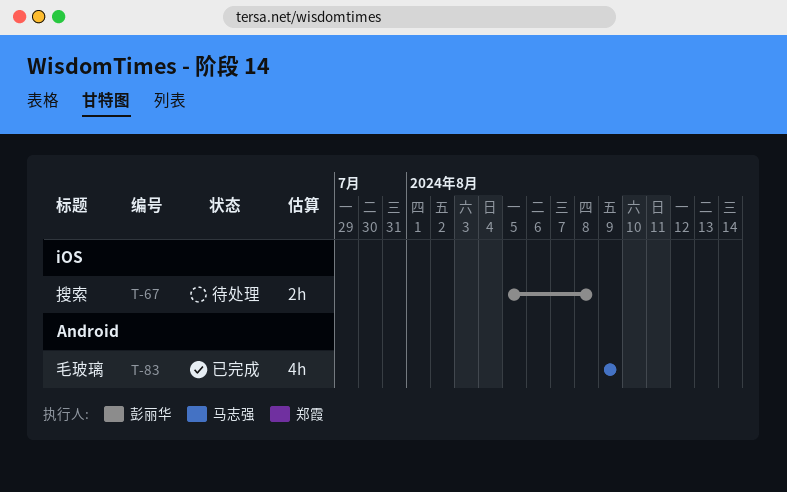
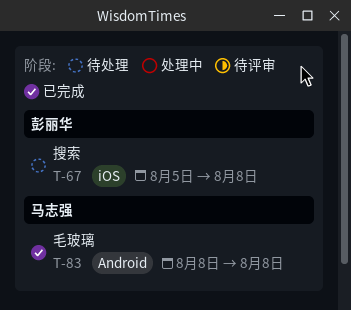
T-83, start: Aug 9 -> Aug 8
T-83, due: Aug 9 -> Aug 8

